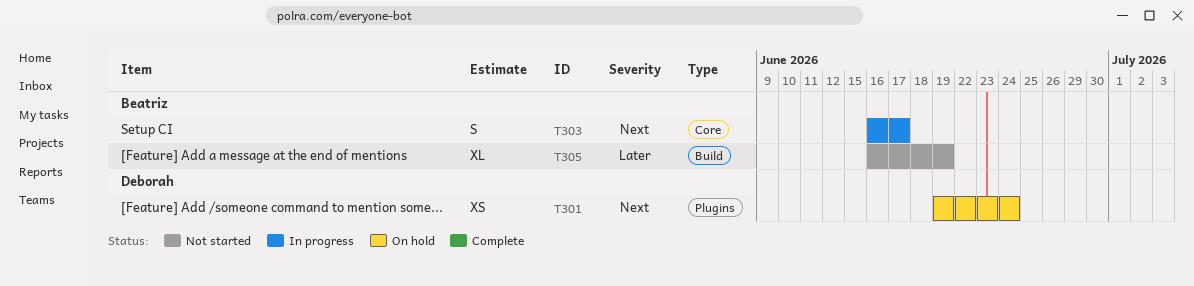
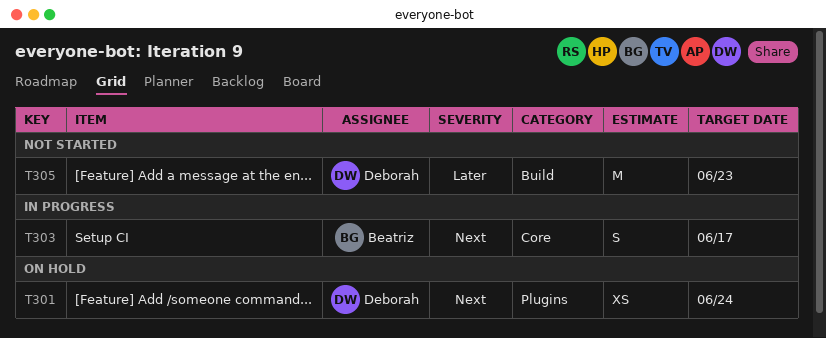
T305, owner: Beatriz -> Deborah
T305, estimate: XL -> M
T305, due: Jun 19 -> Jun 23

